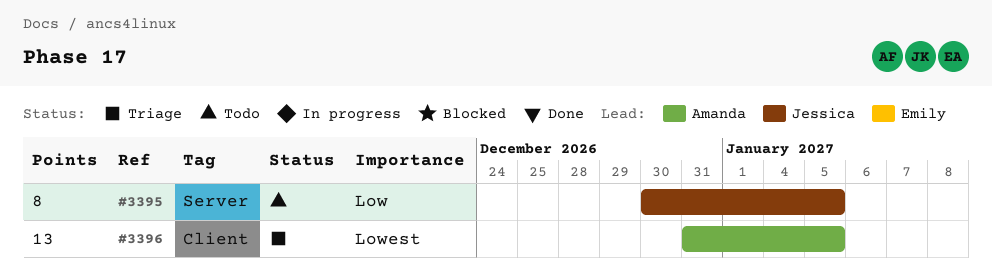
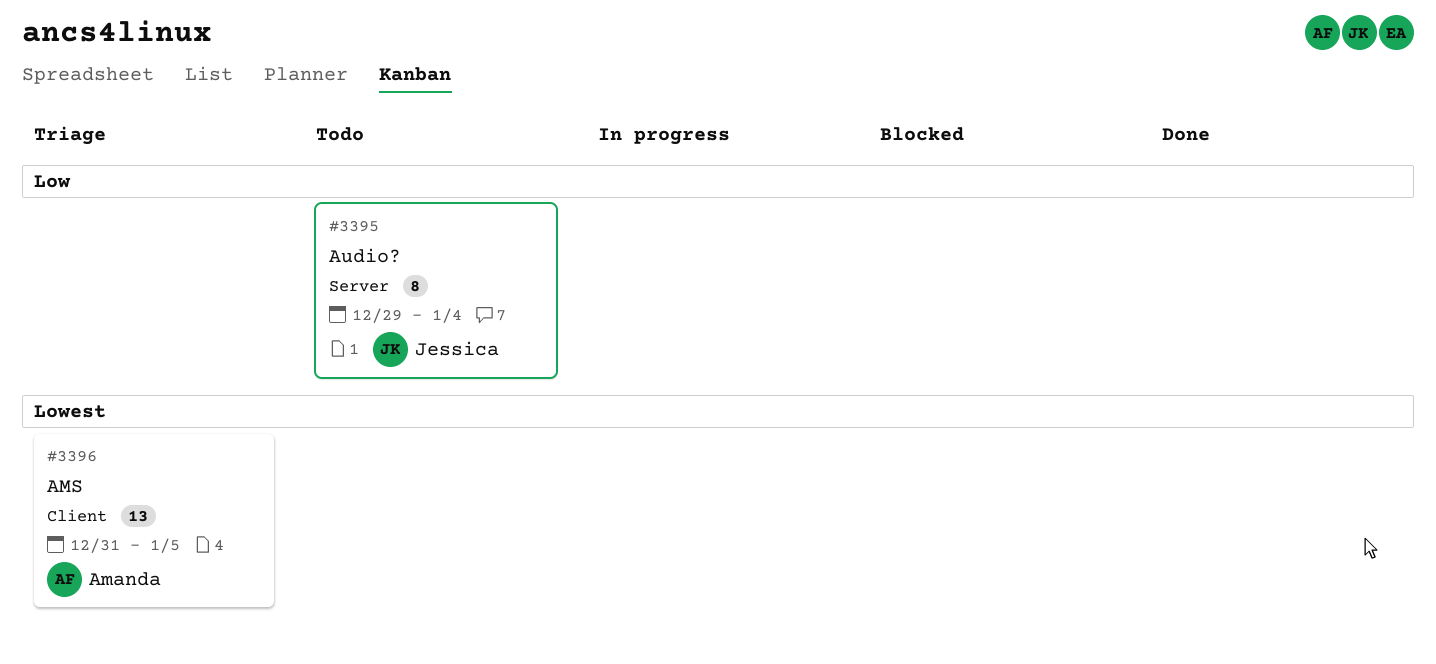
#3395, start: Dec 30 -> Dec 29
#3395, due: Jan 5 -> Jan 4

